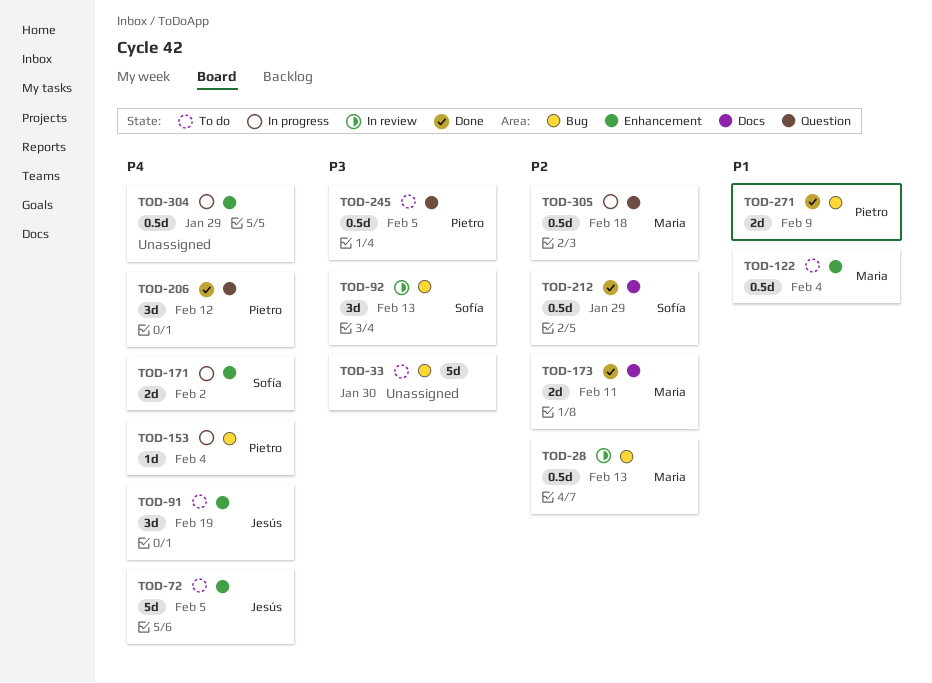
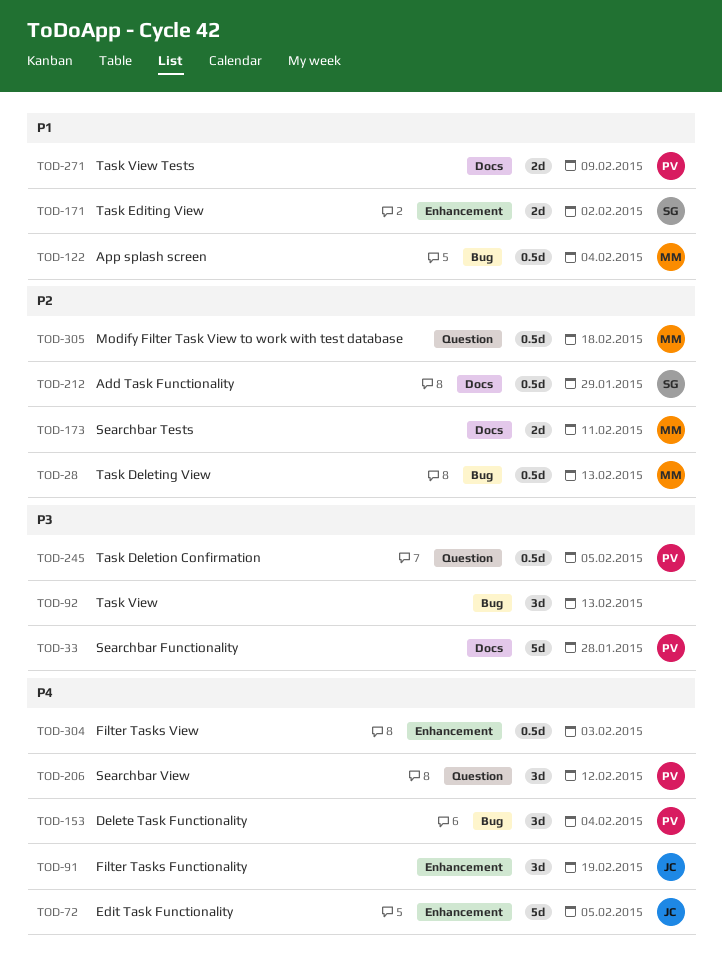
TOD-33, owner: none -> Pietro
TOD-33, label: Bug -> Docs
TOD-33, due: Jan 30 -> Jan 28
TOD-92, owner: Sofía -> none
TOD-122, label: Enhancement -> Bug
TOD-153, estimate: 1d -> 3d
TOD-171, priority: P4 -> P1
TOD-271, label: Bug -> Docs
TOD-304, due: Jan 29 -> Feb 3

